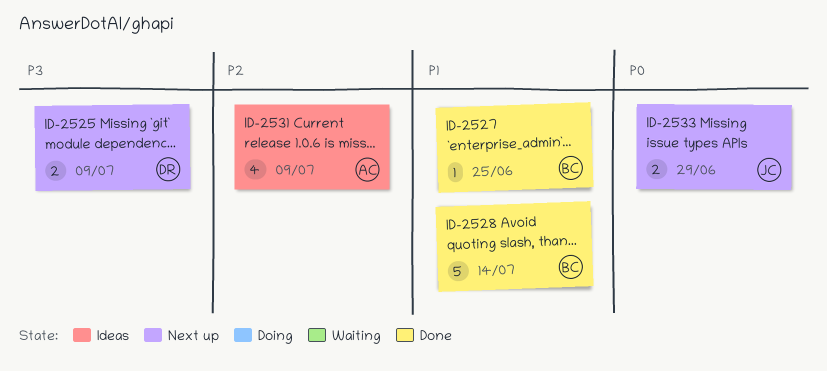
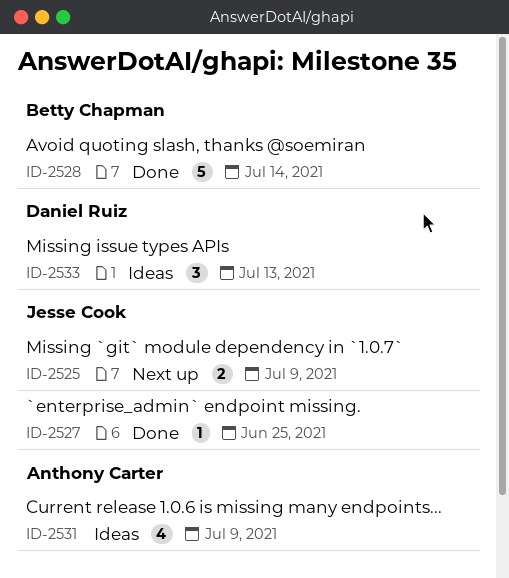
ID-2525, owner: Daniel Ruiz -> Jesse Cook
ID-2527, owner: Betty Chapman -> Jesse Cook
ID-2533, status: Next up -> Ideas
ID-2533, owner: Jesse Cook -> Daniel Ruiz
ID-2533, estimate: 2 -> 3
ID-2533, due: Jun 29 -> Jul 13

